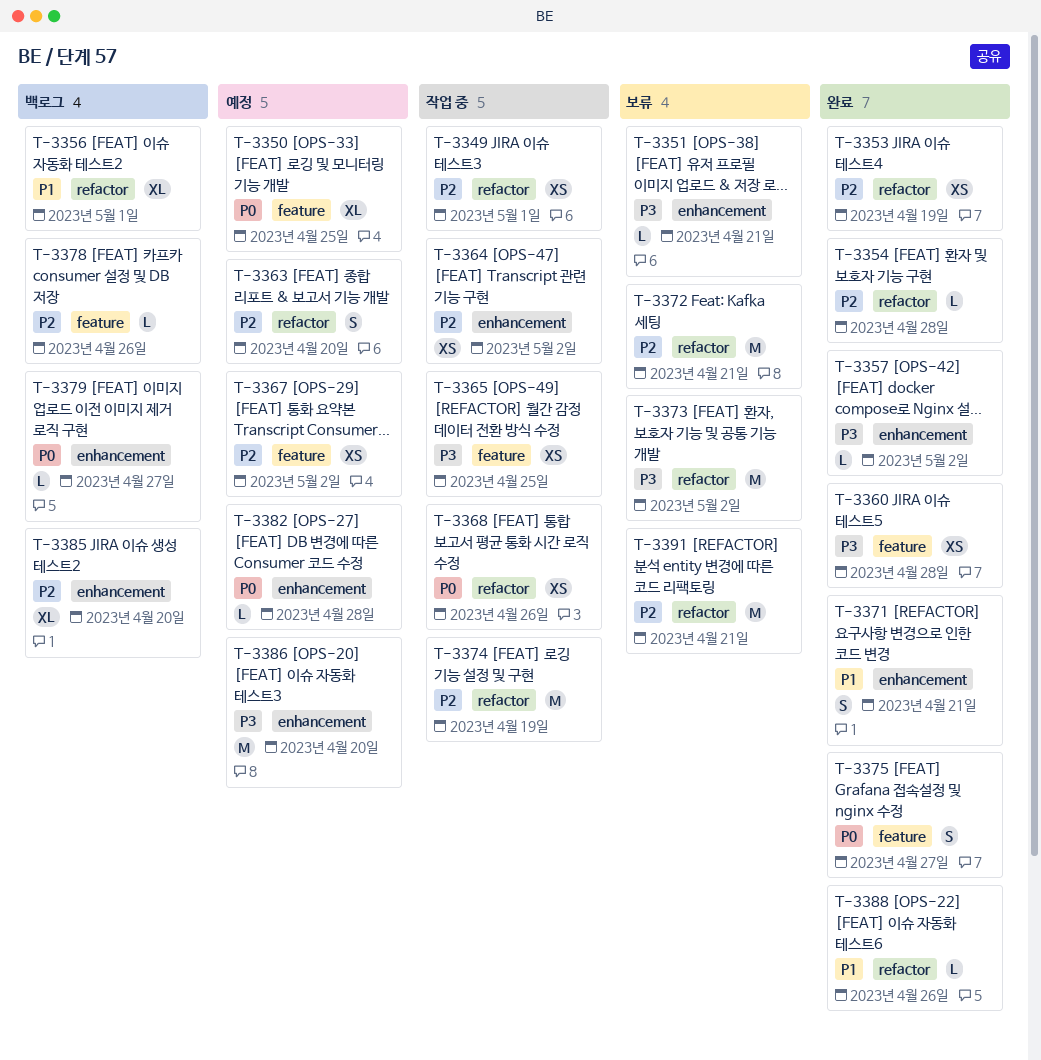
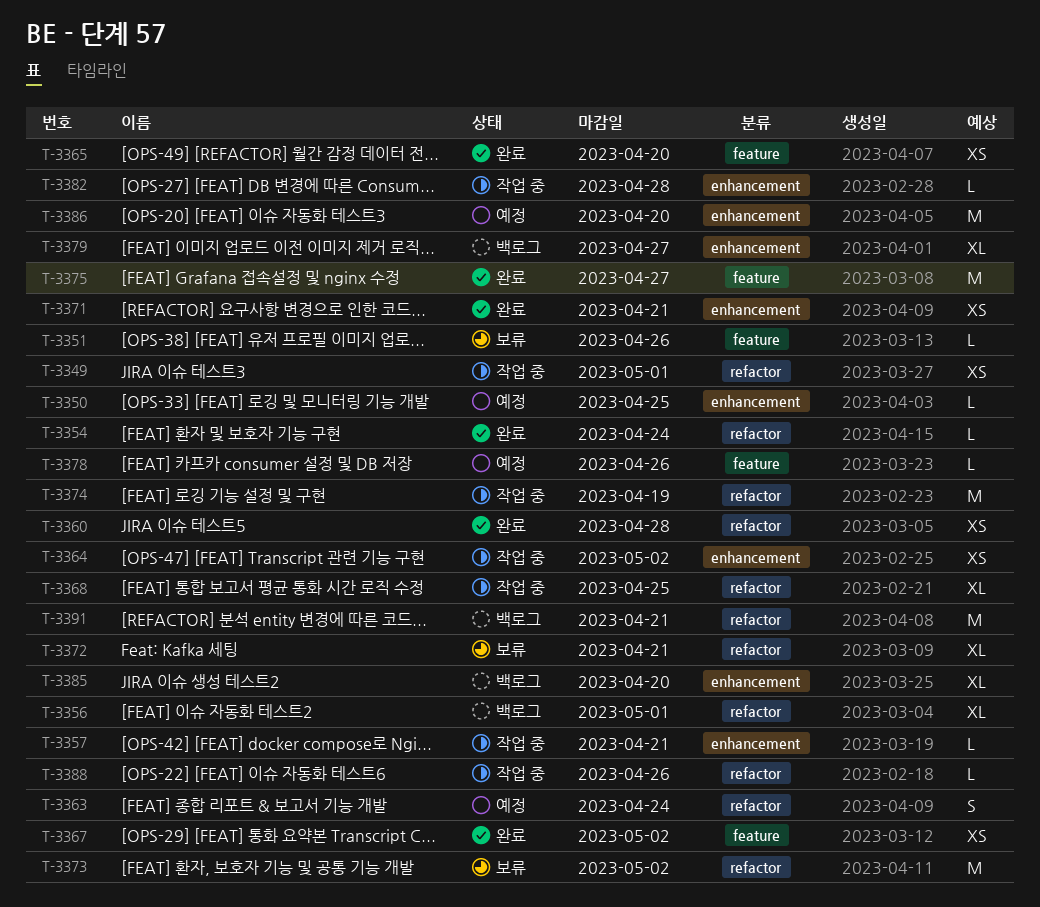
T-3350, label: feature -> enhancement
T-3350, estimate: XL -> L
T-3351, label: enhancement -> feature
T-3351, due: Apr 21 -> Apr 26
T-3353: present -> none
T-3354, due: Apr 28 -> Apr 24
T-3357, status: 완료 -> 작업 중
T-3357, due: May 2 -> Apr 21
T-3360, label: feature -> refactor
T-3363, due: Apr 20 -> Apr 24
T-3365, status: 작업 중 -> 완료
T-3365, due: Apr 25 -> Apr 20
T-3367, status: 예정 -> 완료
T-3368, estimate: XS -> XL
T-3368, due: Apr 26 -> Apr 25
T-3371, estimate: S -> XS
T-3372, estimate: M -> XL
T-3375, estimate: S -> M
T-3378, status: 백로그 -> 예정
T-3379, estimate: L -> XL
T-3382, status: 예정 -> 작업 중
T-3388, status: 완료 -> 작업 중
T-3391, status: 보류 -> 백로그

